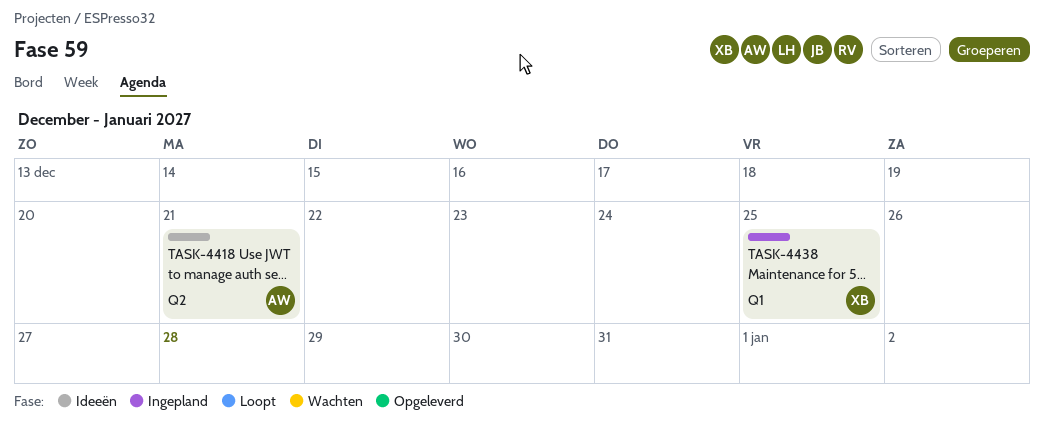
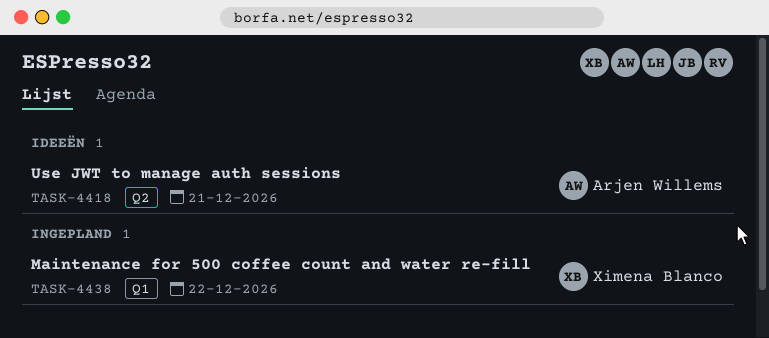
TASK-4438, due: Dec 25 -> Dec 22

